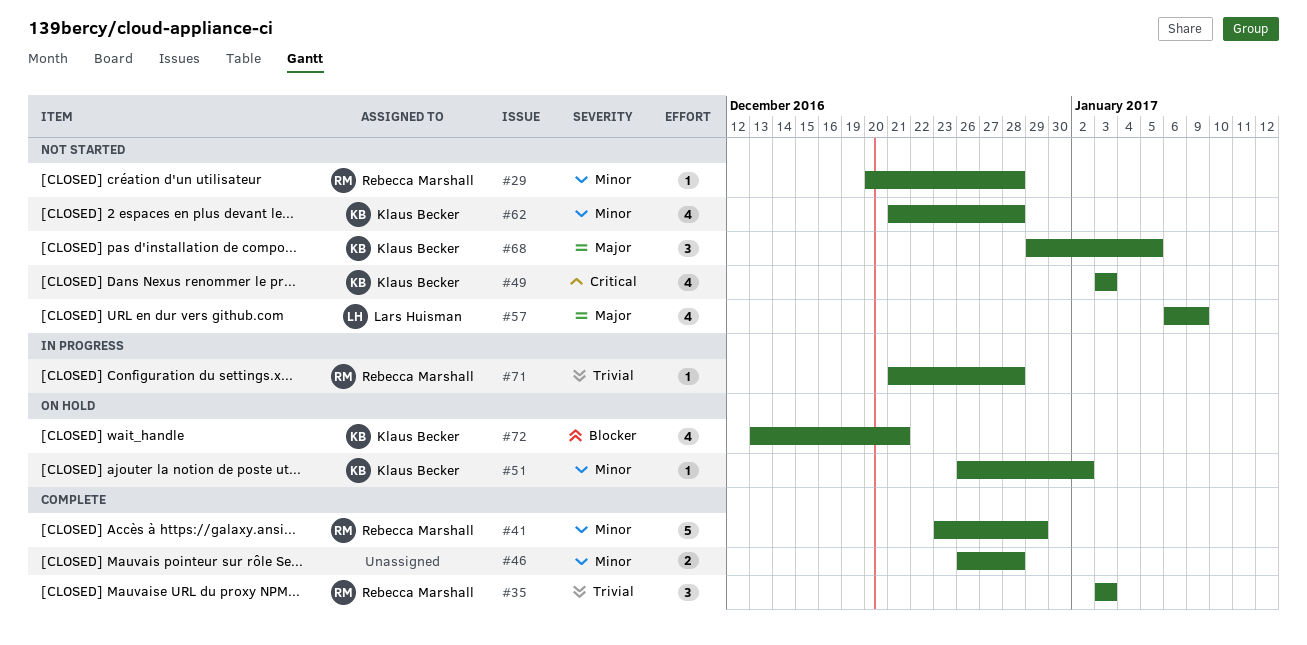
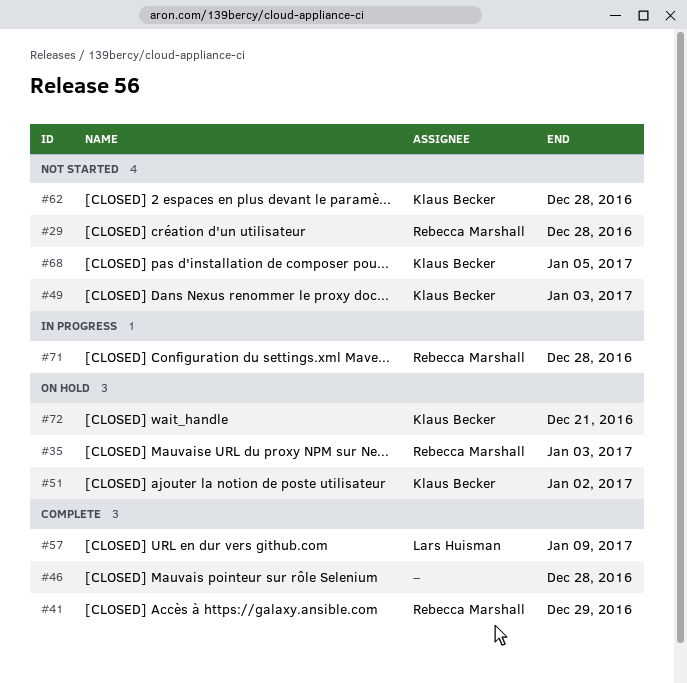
#35, status: Complete -> On hold
#57, status: Not started -> Complete

